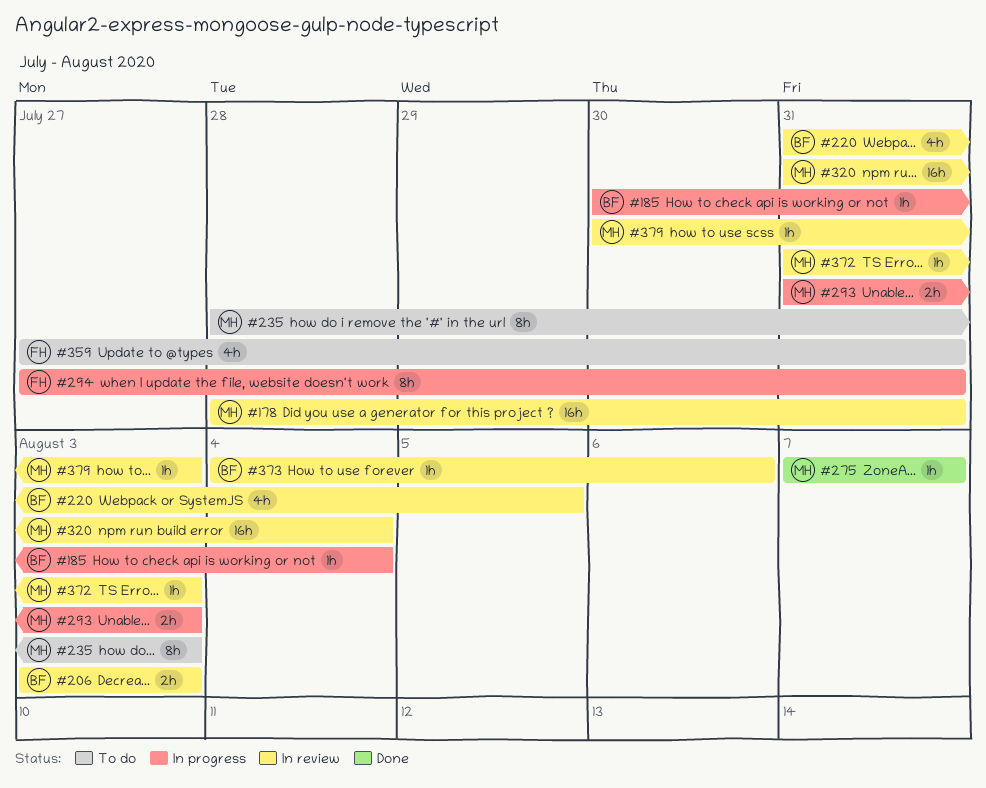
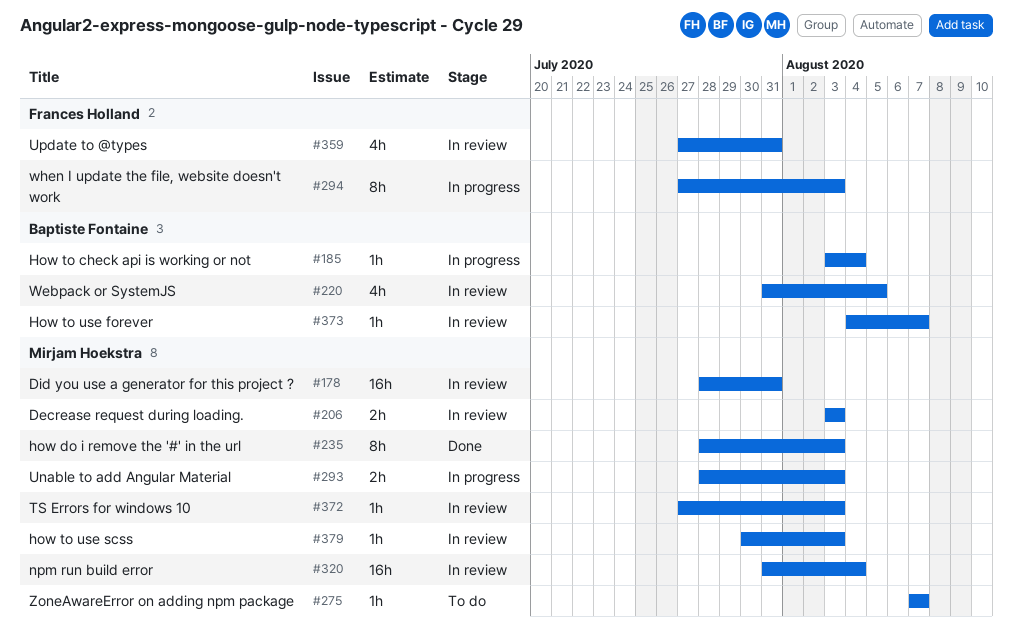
#185, start: Jul 30 -> Aug 3
#206, owner: Baptiste Fontaine -> Mirjam Hoekstra
#235, status: To do -> Done
#275, status: Done -> To do
#293, start: Jul 31 -> Jul 28
#294, due: Jul 31 -> Aug 3
#359, status: To do -> In review
#372, start: Jul 31 -> Jul 27
#373, due: Aug 6 -> Aug 7

